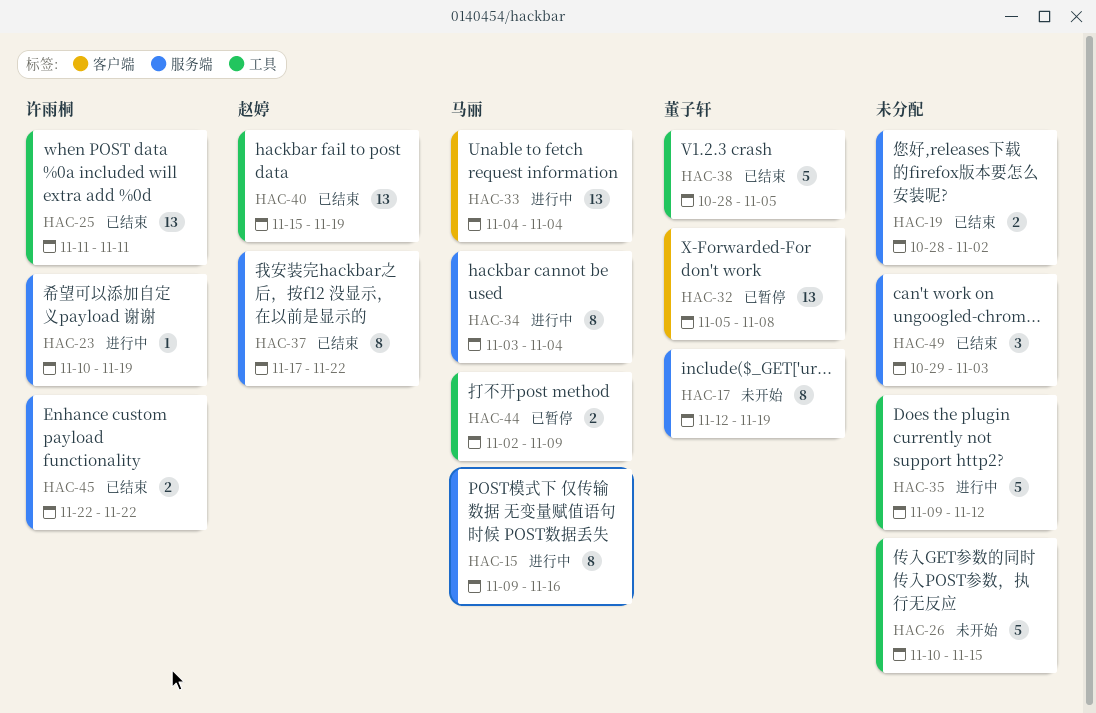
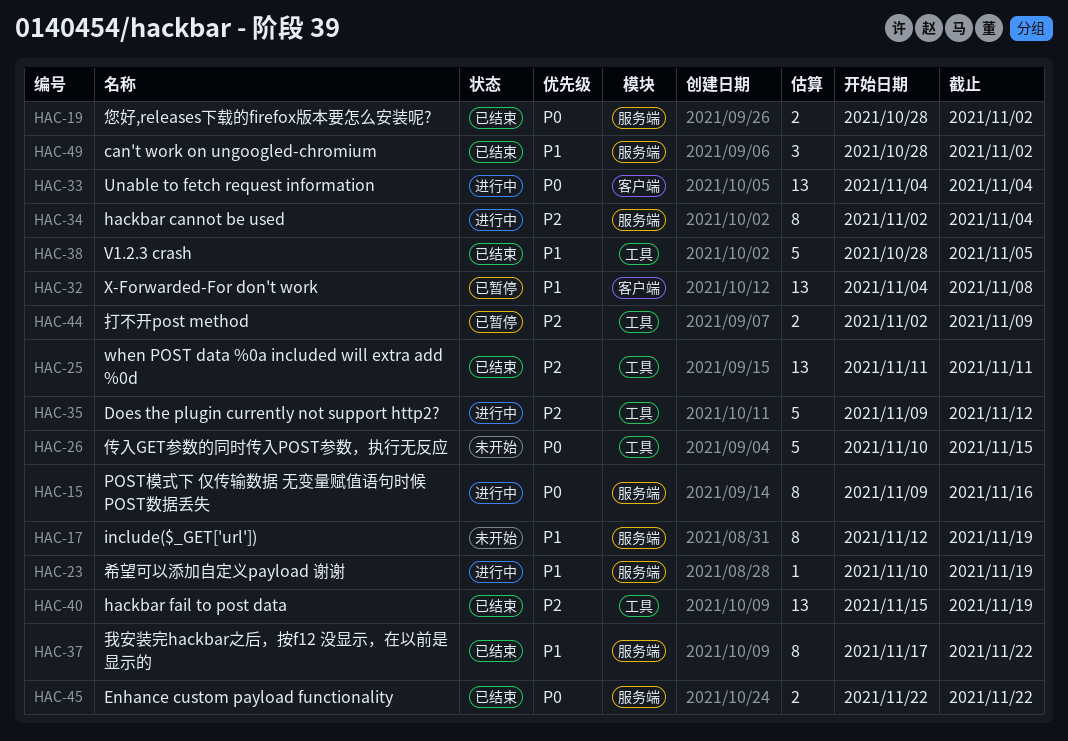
HAC-32, start: Nov 5 -> Nov 4
HAC-34, start: Nov 3 -> Nov 2
HAC-49, start: Oct 29 -> Oct 28
HAC-49, due: Nov 3 -> Nov 2

